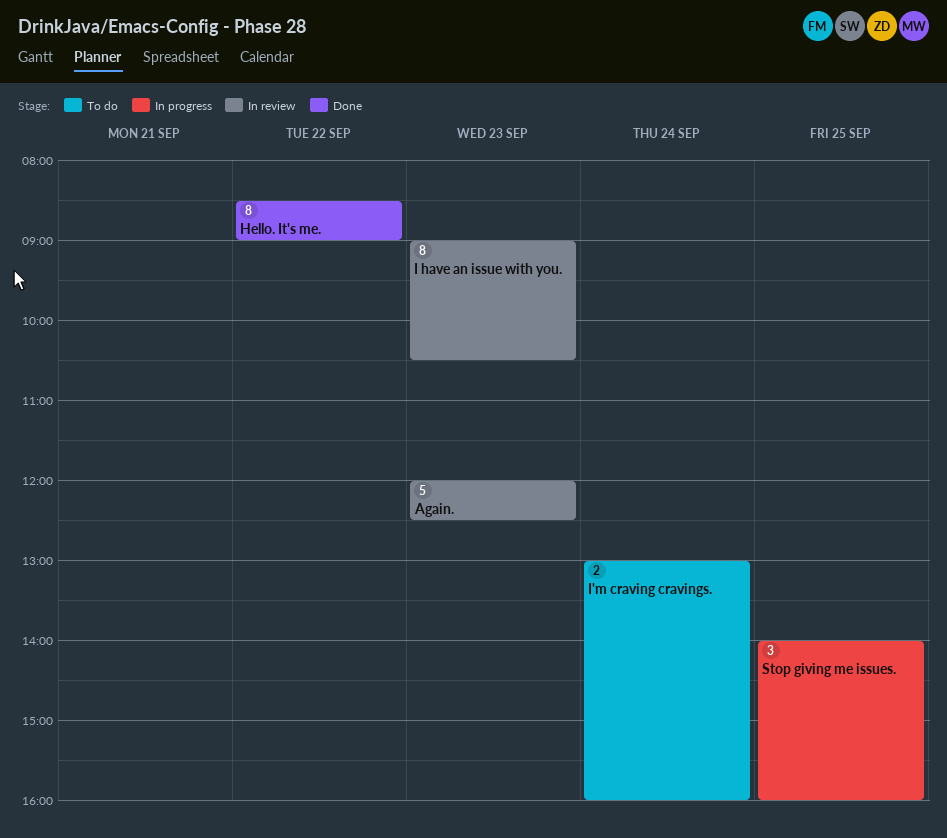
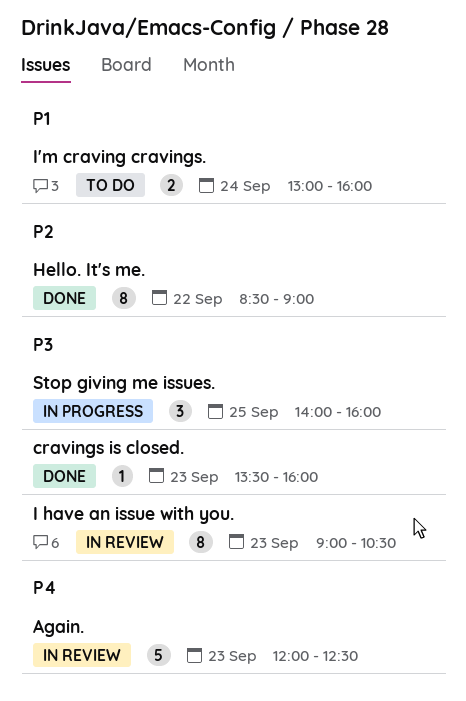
cravings is closed.: none -> present

